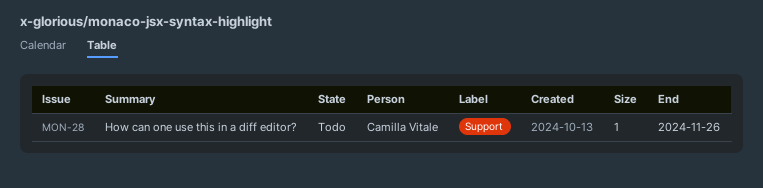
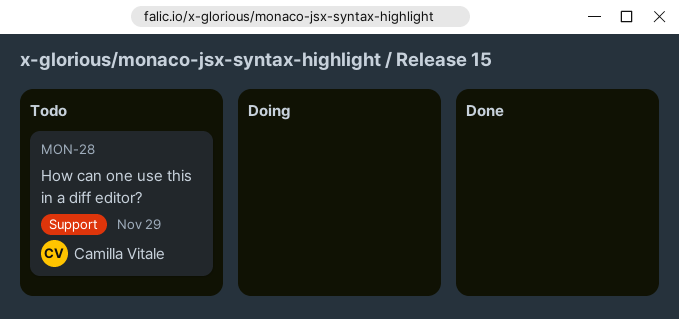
MON-28, due: Nov 26 -> Nov 29

